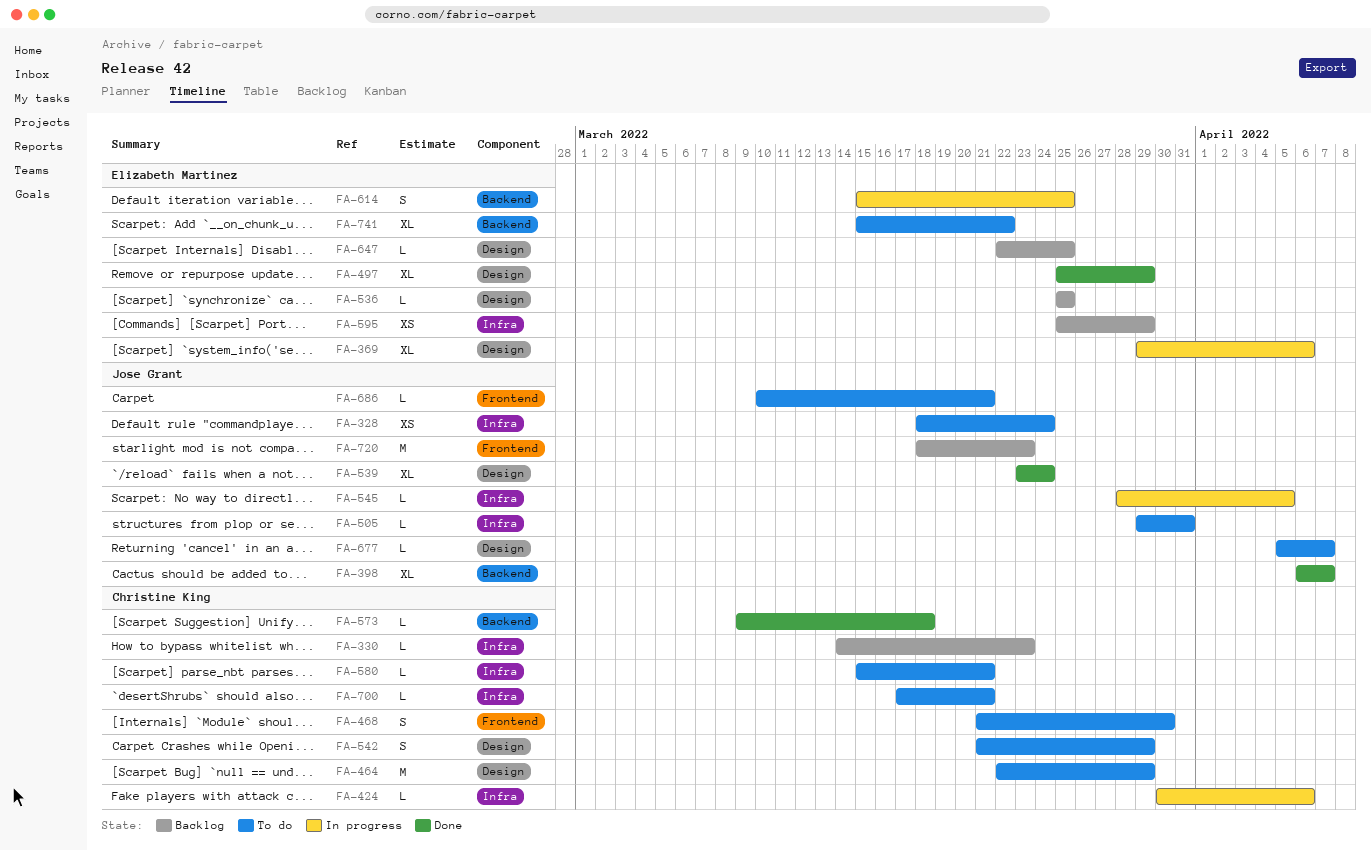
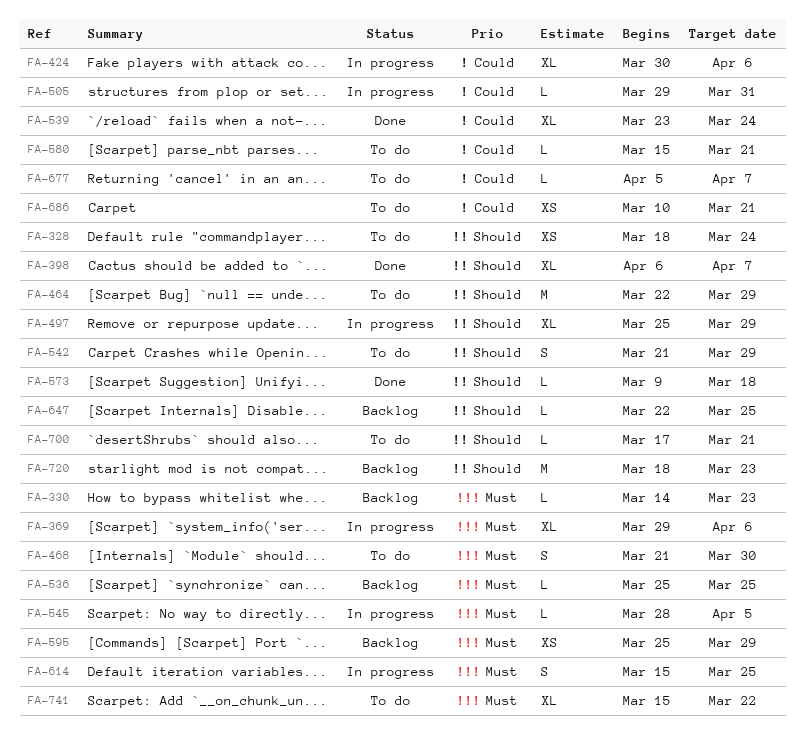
FA-424, estimate: L -> XL
FA-497, status: Done -> In progress
FA-505, status: To do -> In progress
FA-686, estimate: L -> XS

